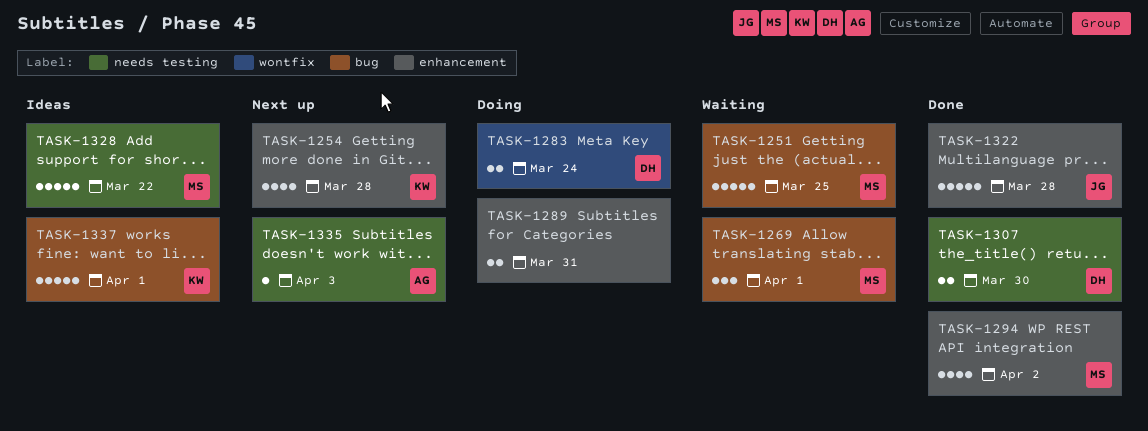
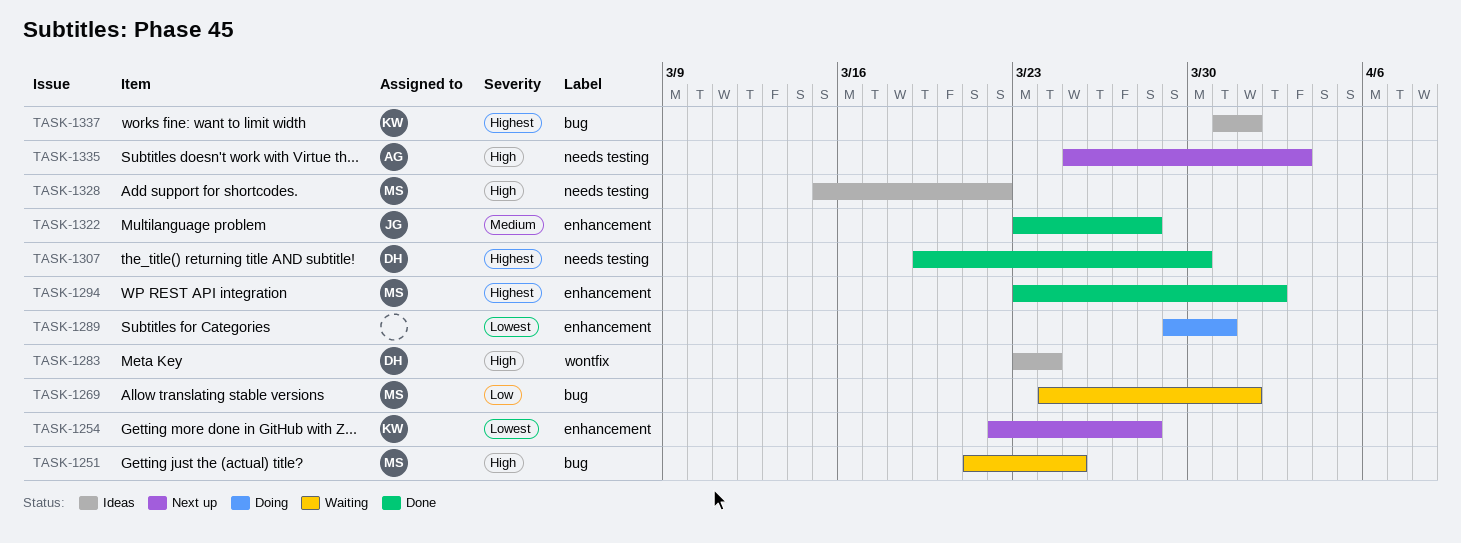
TASK-1283, status: Doing -> Ideas

